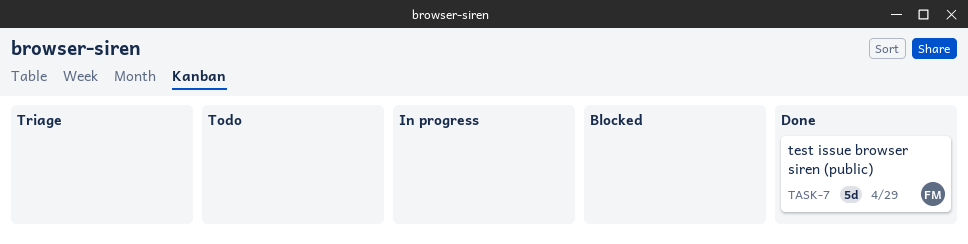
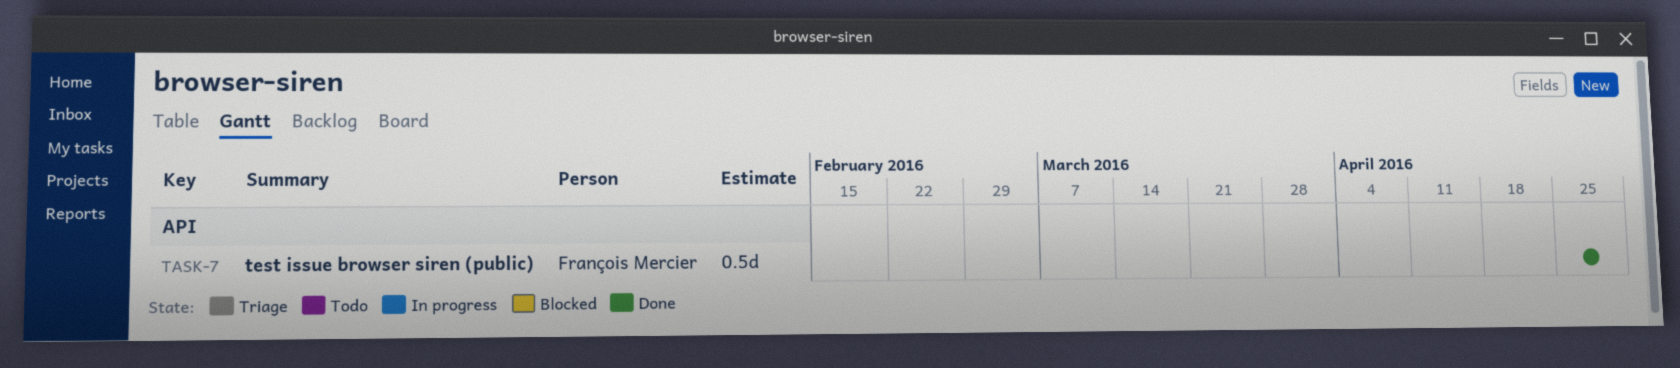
TASK-7, estimate: 5d -> 0.5d

